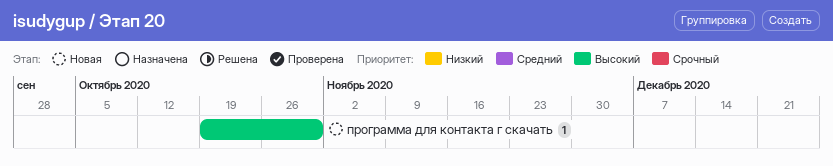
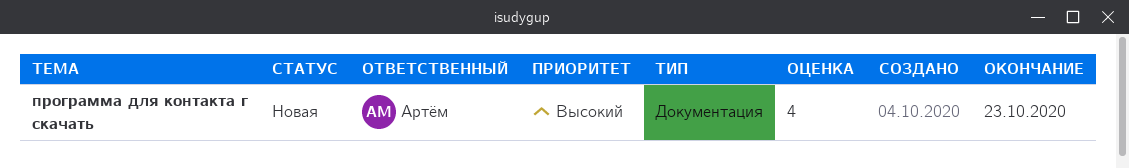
программа для контакта г скачать, estimate: 1 -> 4
программа для контакта г скачать, due: Oct 30 -> Oct 23

